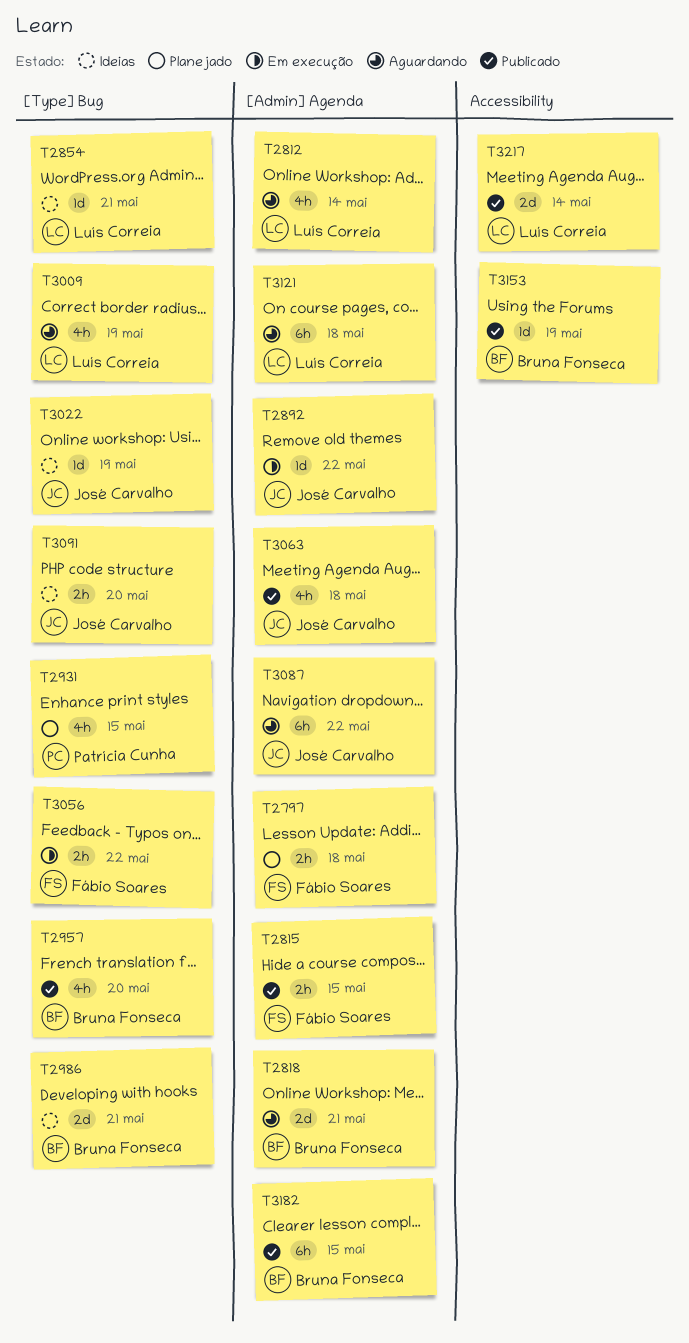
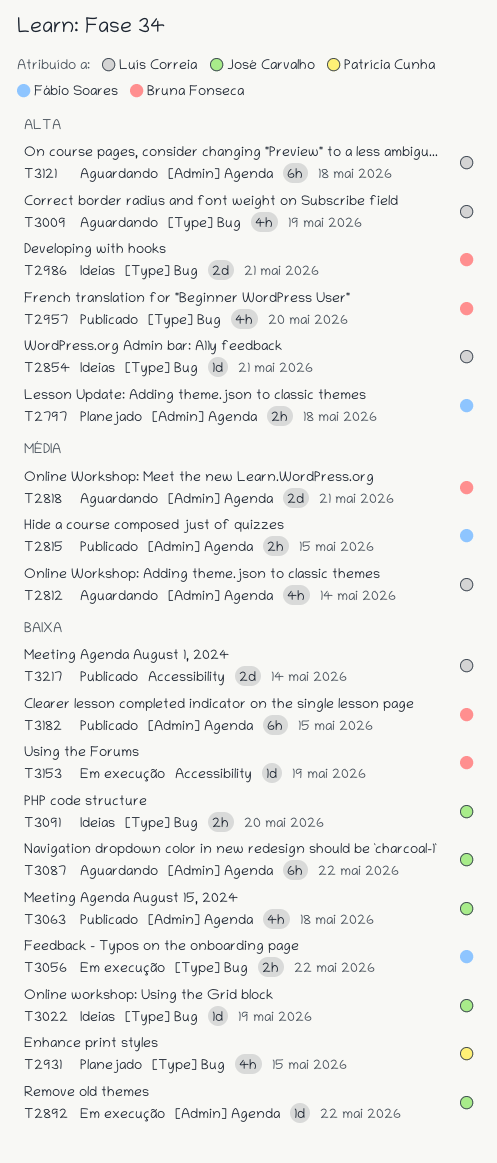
T3153, status: Publicado -> Em execução

